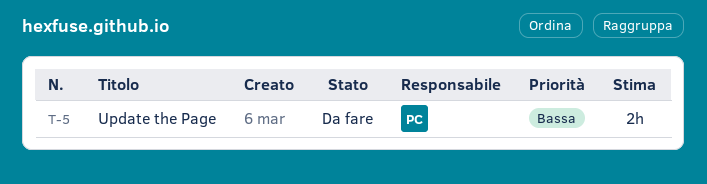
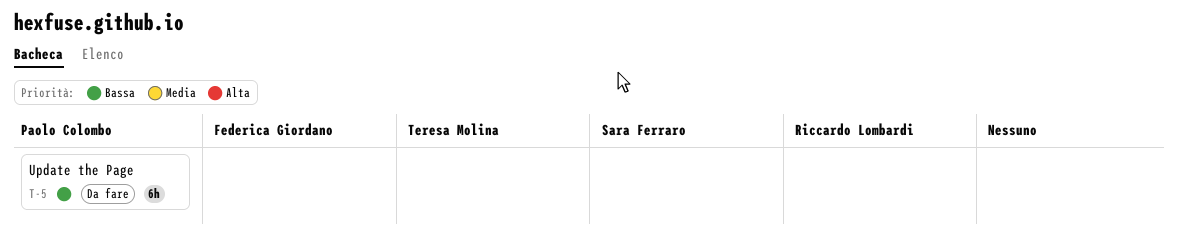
T-5, estimate: 2h -> 6h

